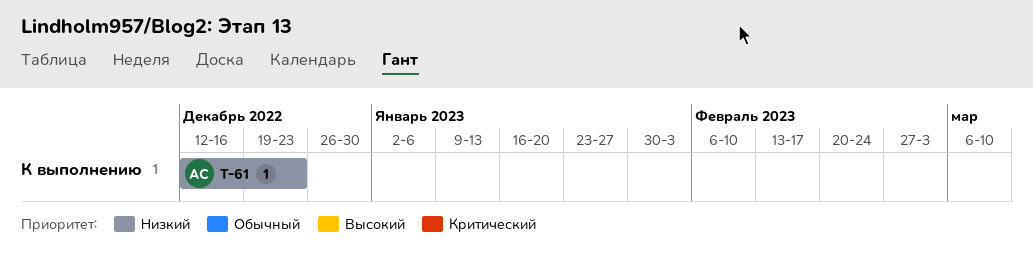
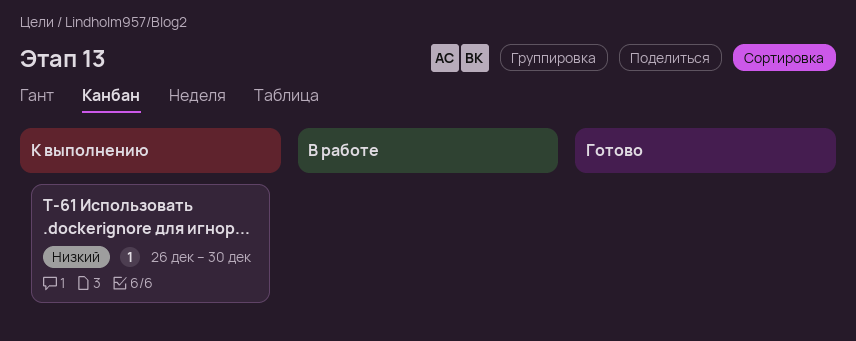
T-61, start: Dec 12 -> Dec 26
T-61, due: Dec 23 -> Dec 30

